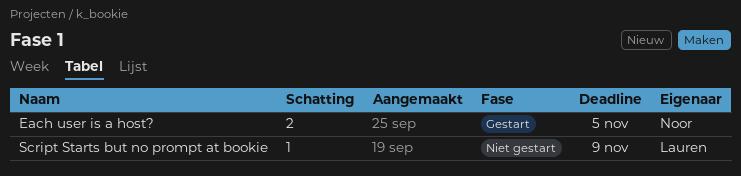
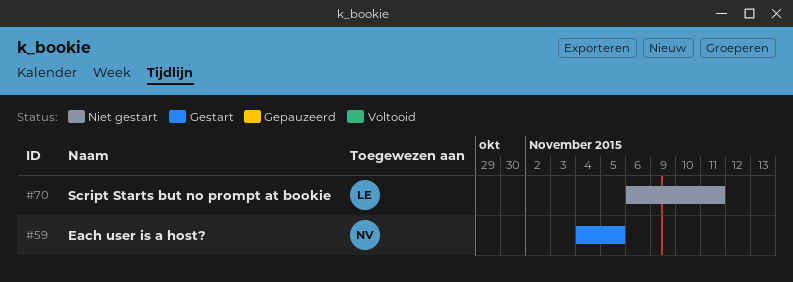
Script Starts but no prompt at bookie, due: Nov 9 -> Nov 11

